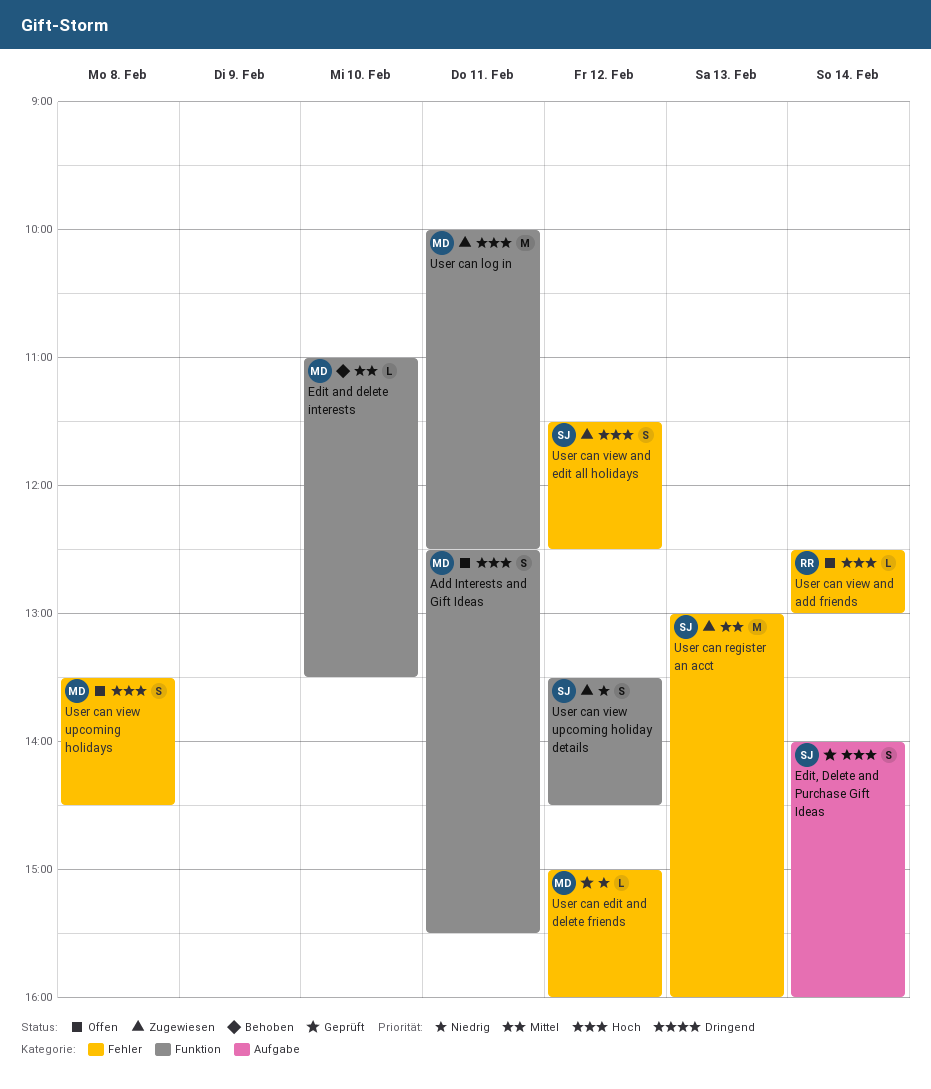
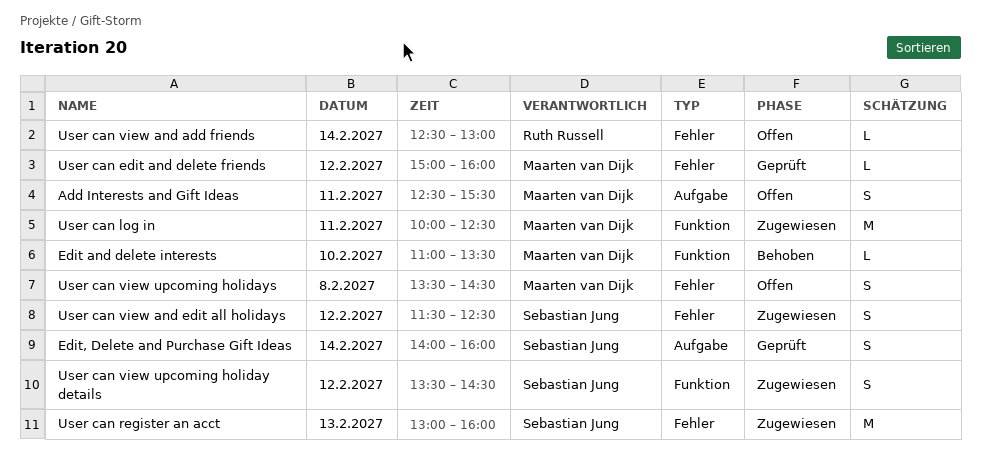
Add Interests and Gift Ideas, label: Funktion -> Aufgabe

